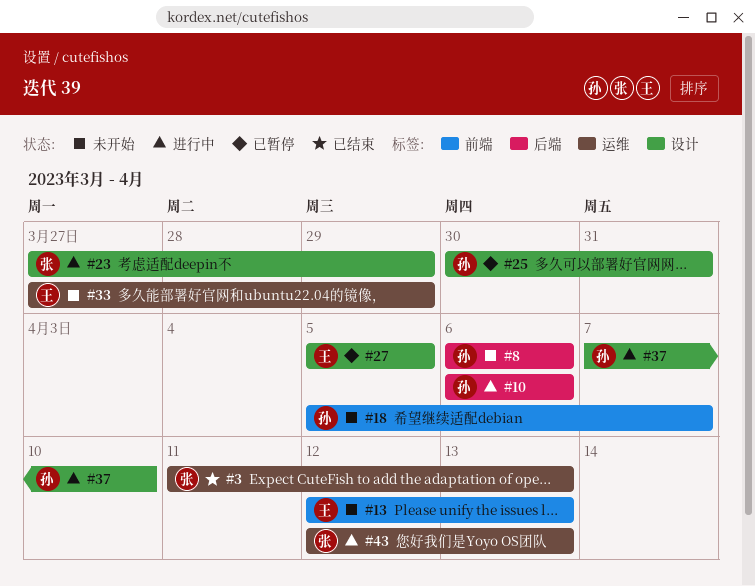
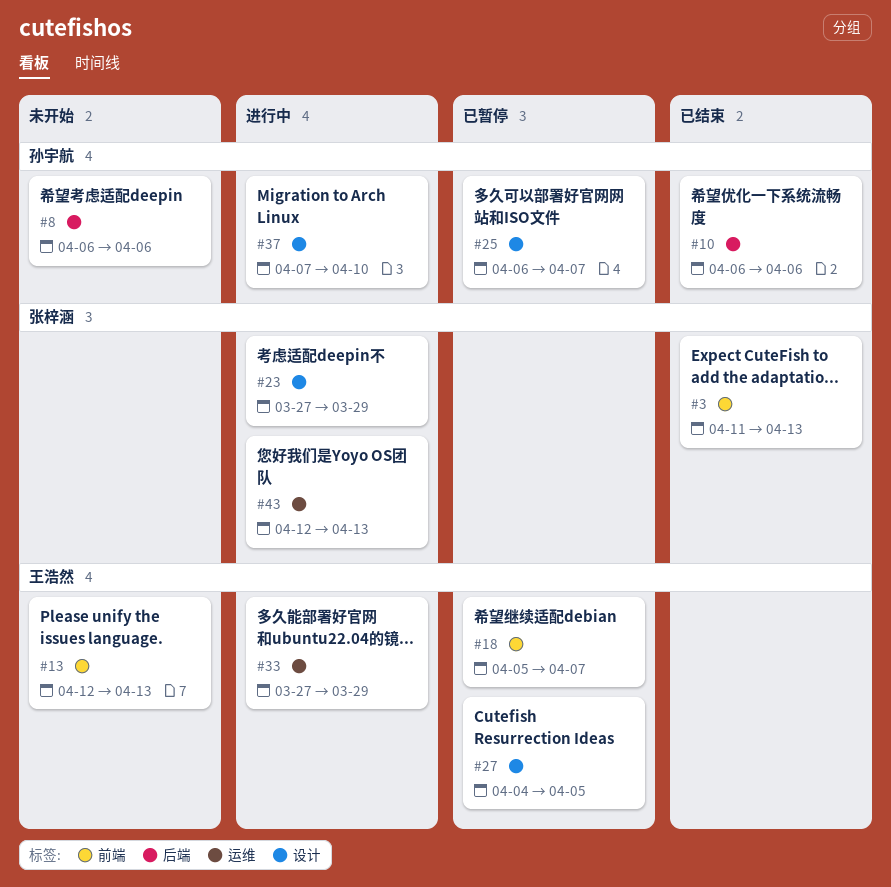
#3, label: 运维 -> 前端
#10, status: 进行中 -> 已结束
#18, status: 未开始 -> 已暂停
#18, owner: 孙宇航 -> 王浩然
#25, start: Mar 30 -> Apr 6
#25, due: Mar 31 -> Apr 7
#27, start: Apr 5 -> Apr 4
#33, status: 未开始 -> 进行中

